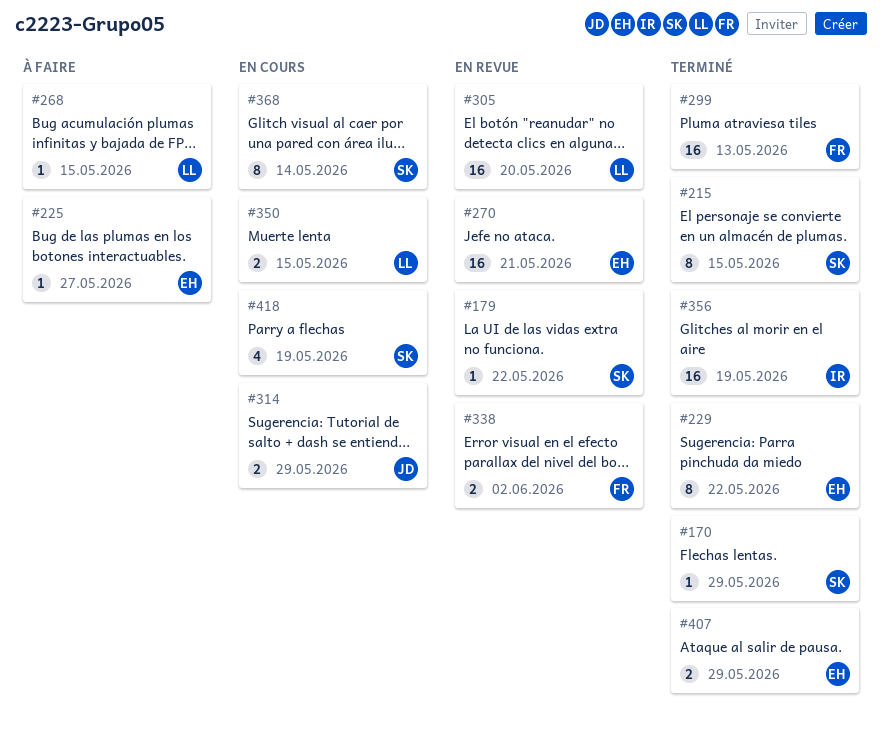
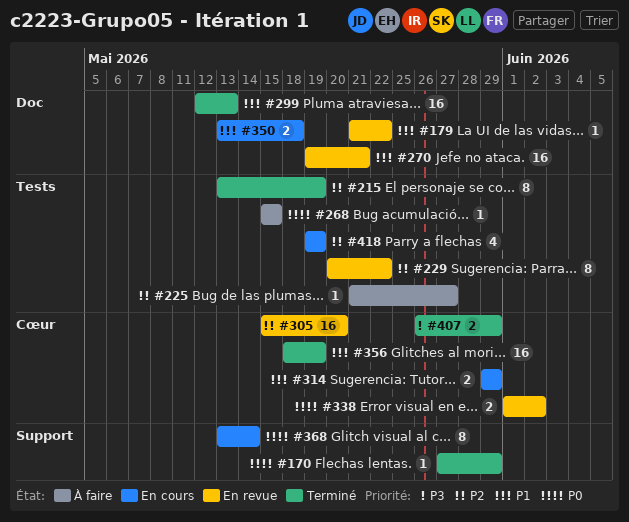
#215, due: May 15 -> May 19
#229, status: Terminé -> En revue
#350, due: May 15 -> May 18

